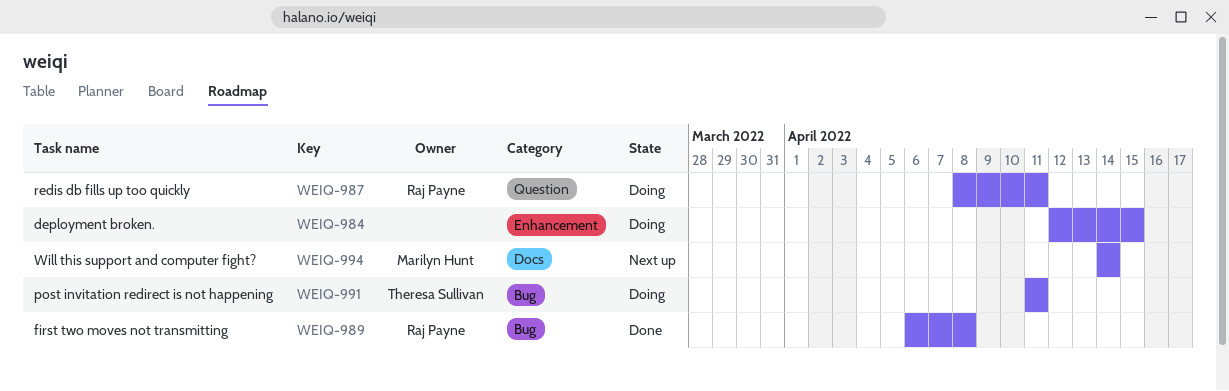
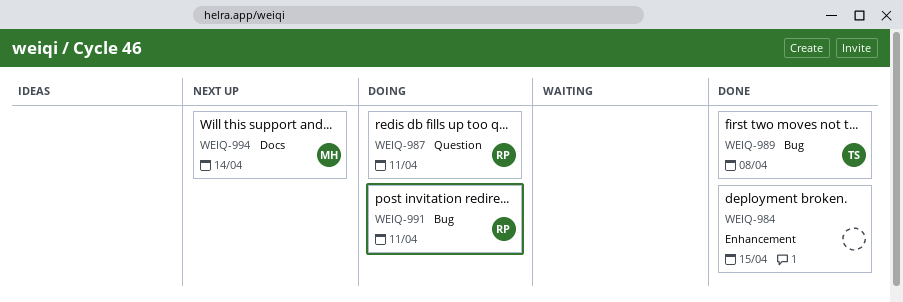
WEIQ-984, status: Doing -> Done
WEIQ-989, owner: Raj Payne -> Theresa Sullivan
WEIQ-991, owner: Theresa Sullivan -> Raj Payne

